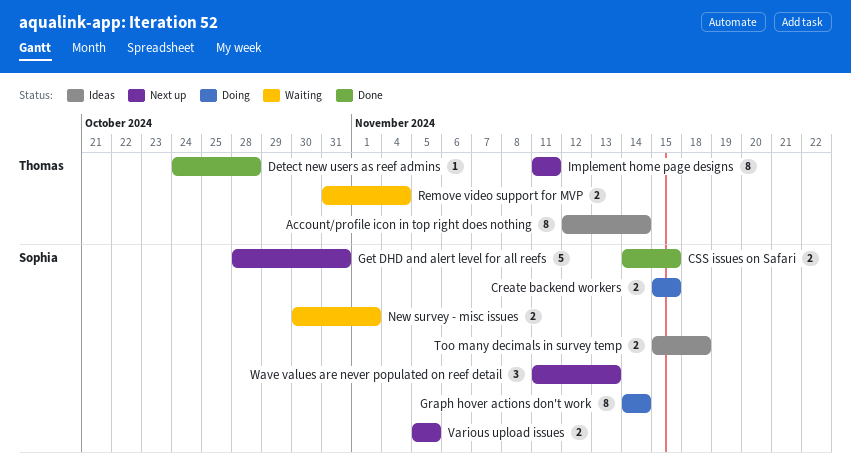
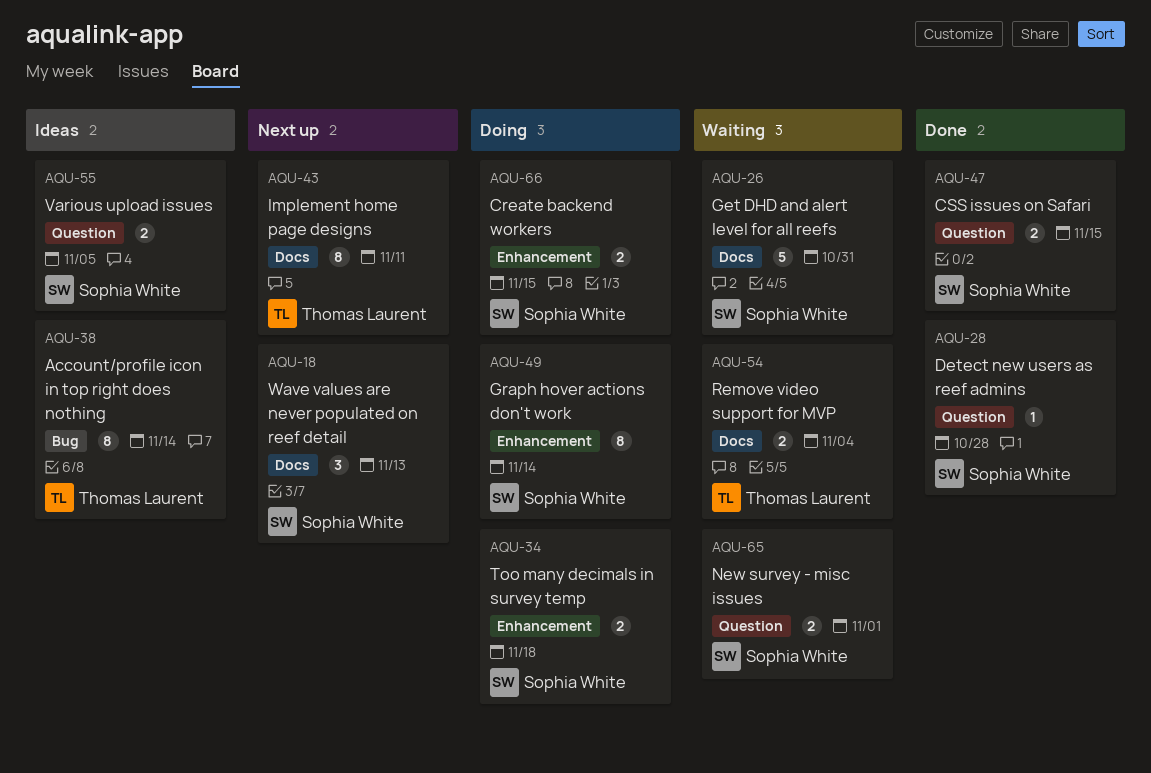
Detect new users as reef admins, owner: Thomas Laurent -> Sophia White
Get DHD and alert level for all reefs, status: Next up -> Waiting
Too many decimals in survey temp, status: Ideas -> Doing
Various upload issues, status: Next up -> Ideas

